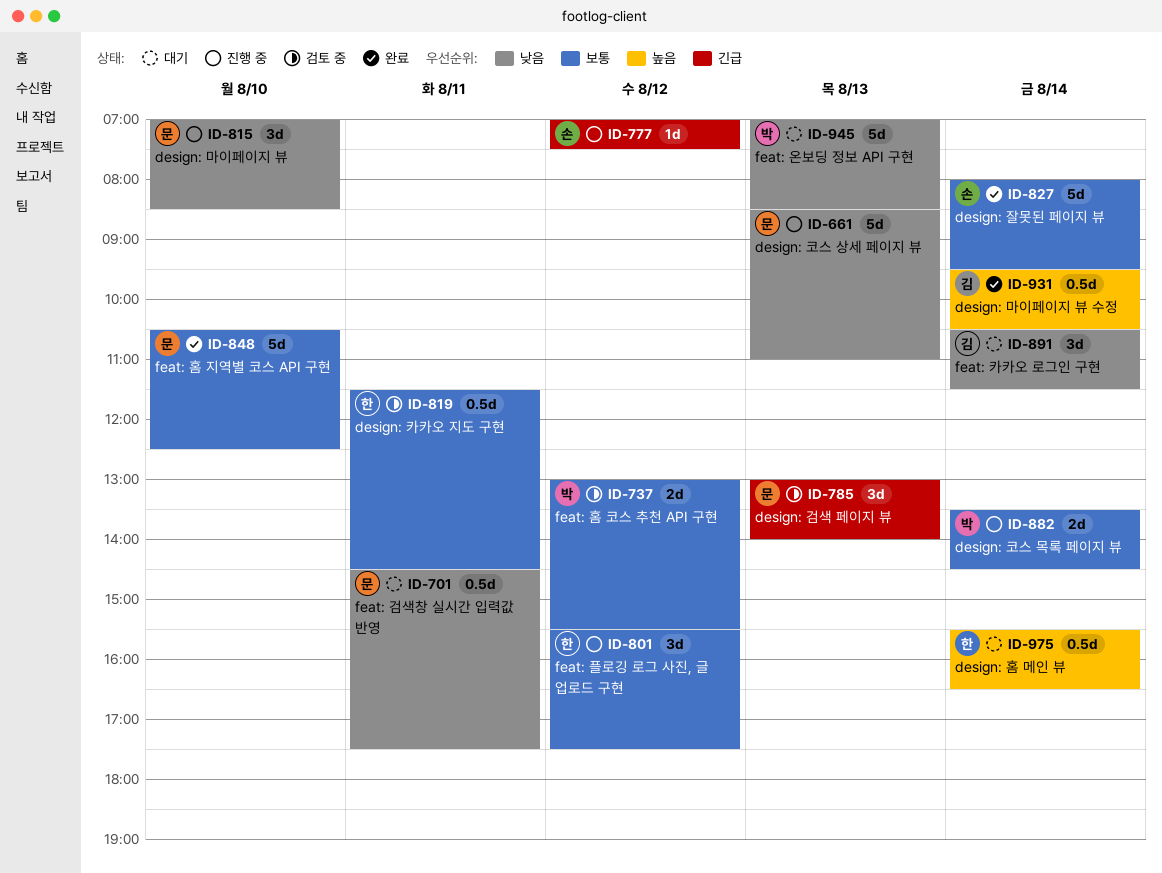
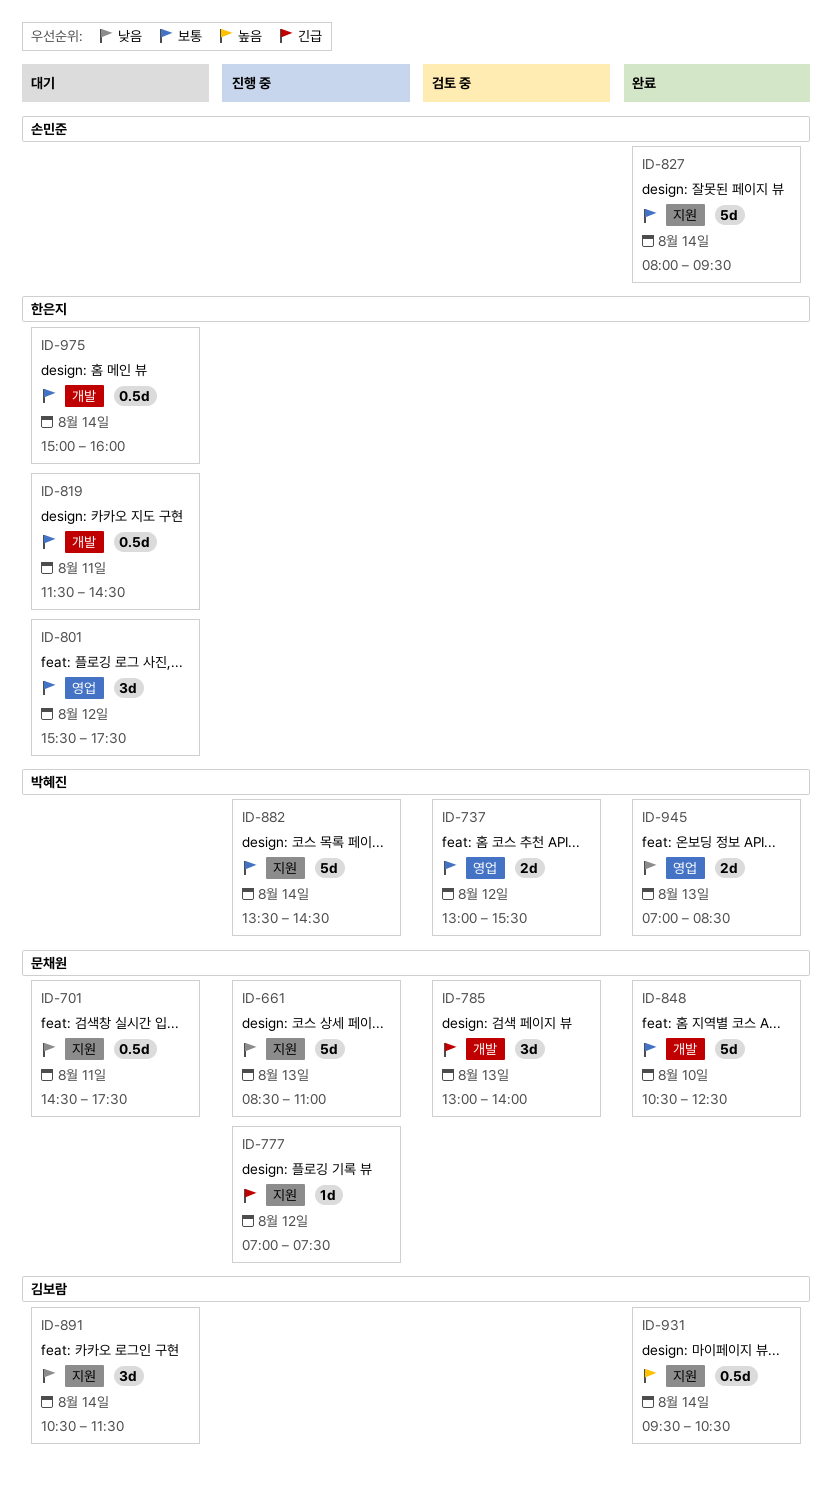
ID-777, owner: 손민준 -> 문채원
ID-801, status: 진행 중 -> 대기
ID-815: present -> none
ID-819, status: 검토 중 -> 대기
ID-882, estimate: 2d -> 5d
ID-945, status: 대기 -> 완료
ID-945, estimate: 5d -> 2d
ID-975, priority: 높음 -> 보통
ID-975, begins: 15:30 -> 15:00
ID-975, ends: 16:30 -> 16:00

